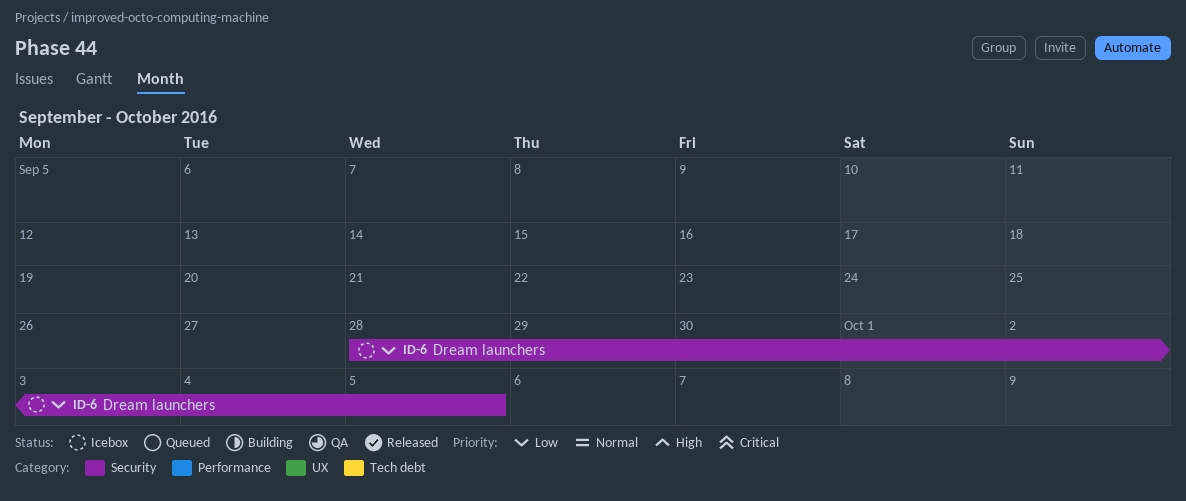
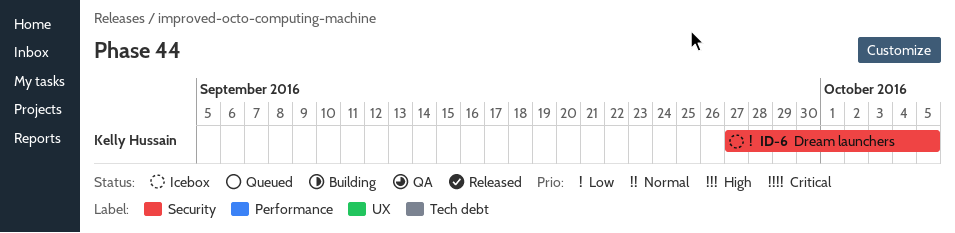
ID-6, start: Sep 28 -> Sep 27

